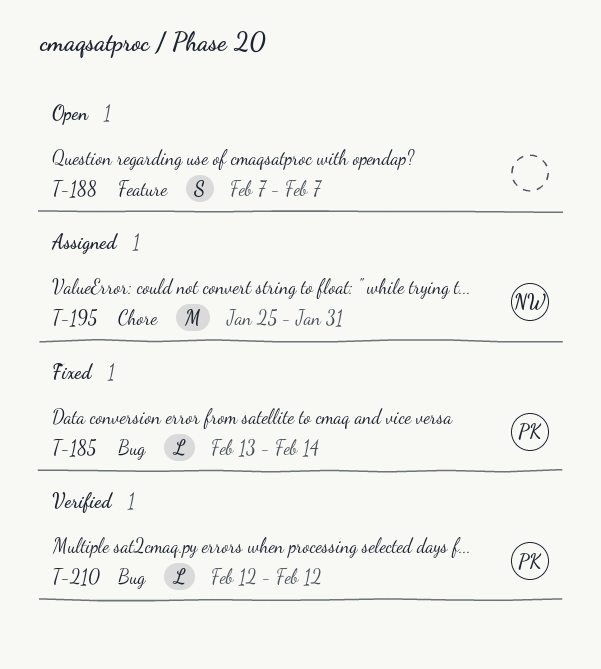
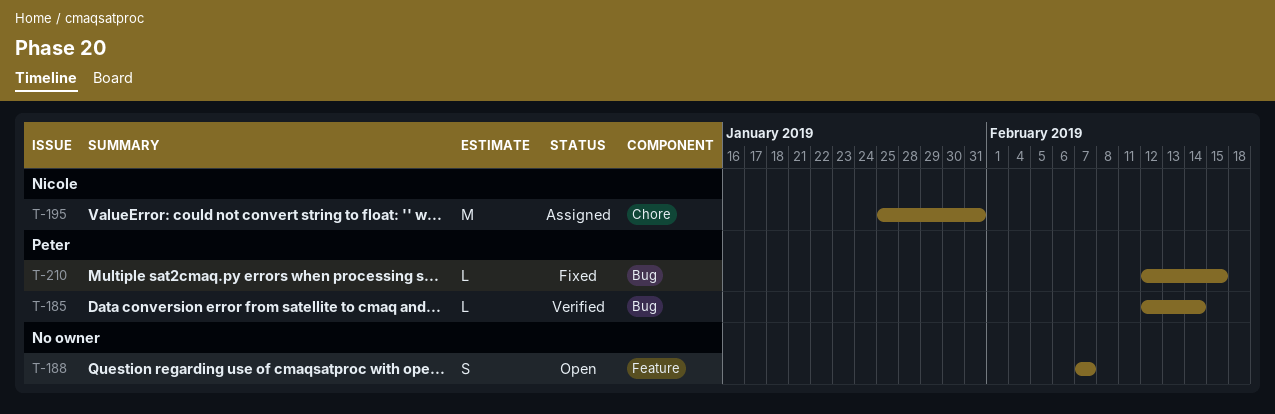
T-185, status: Fixed -> Verified
T-185, start: Feb 13 -> Feb 12
T-210, status: Verified -> Fixed
T-210, due: Feb 12 -> Feb 15

